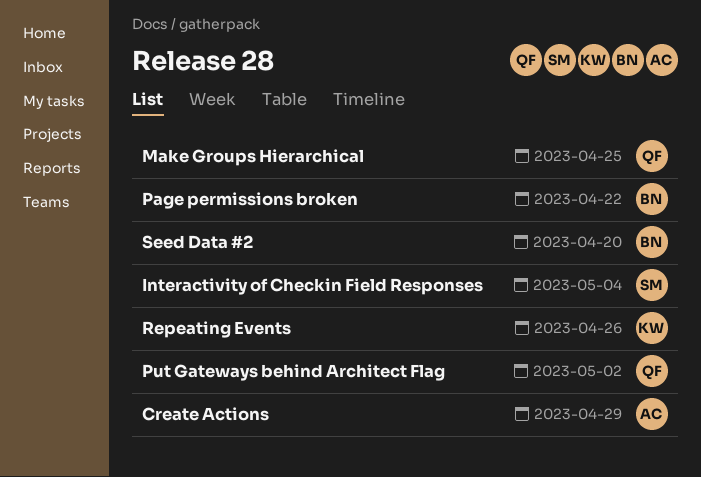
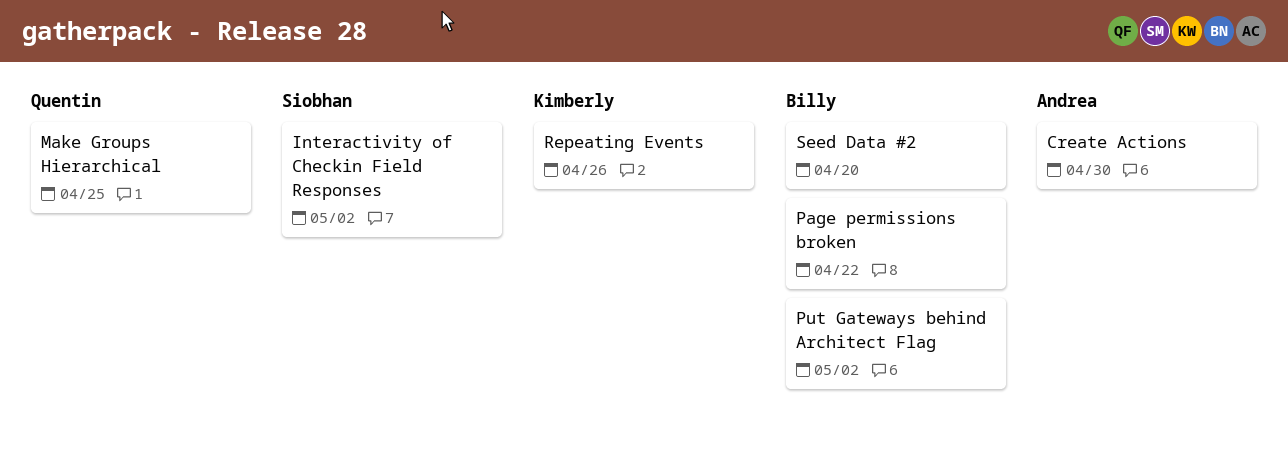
Create Actions, due: Apr 29 -> Apr 30
Interactivity of Checkin Field Responses, due: May 4 -> May 2
Put Gateways behind Architect Flag, owner: Quentin -> Billy

